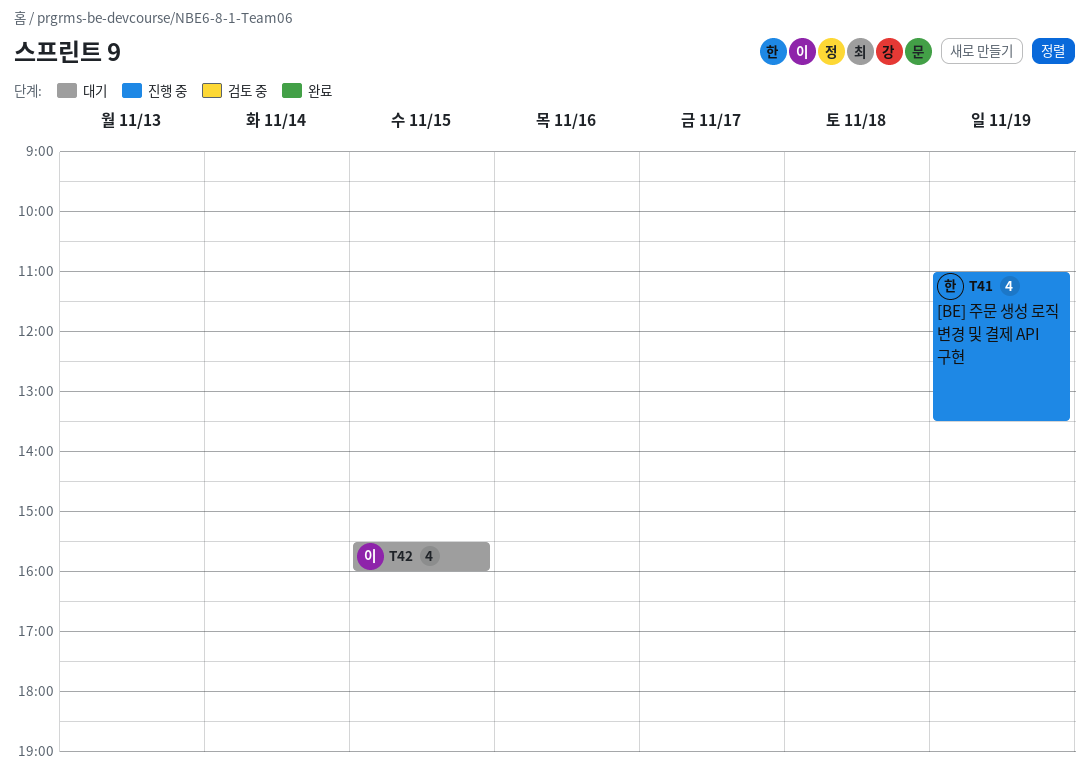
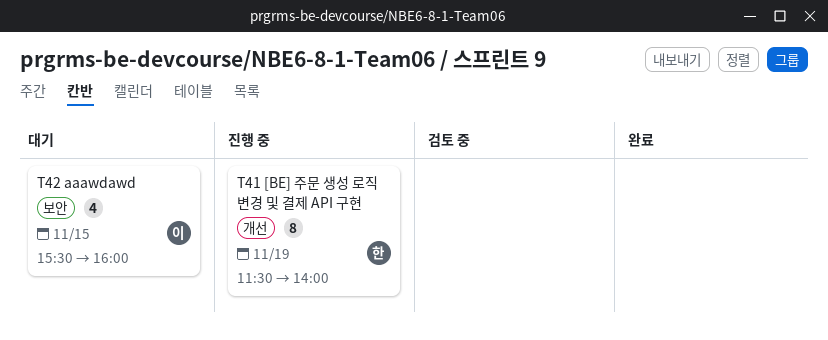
T41, estimate: 4 -> 8
T41, begins: 11:00 -> 11:30
T41, ends: 13:30 -> 14:00

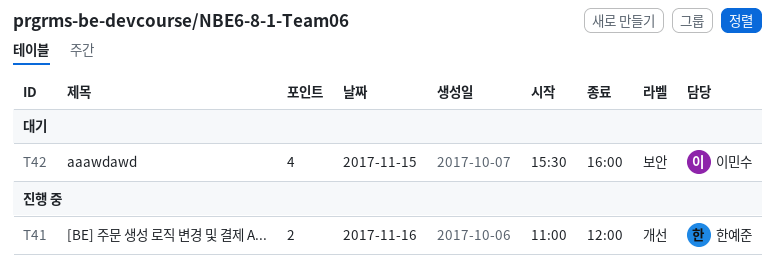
T41, estimate: 8 -> 2
T41, day: Nov 19 -> Nov 16
T41, begins: 11:30 -> 11:00
T41, ends: 14:00 -> 12:00

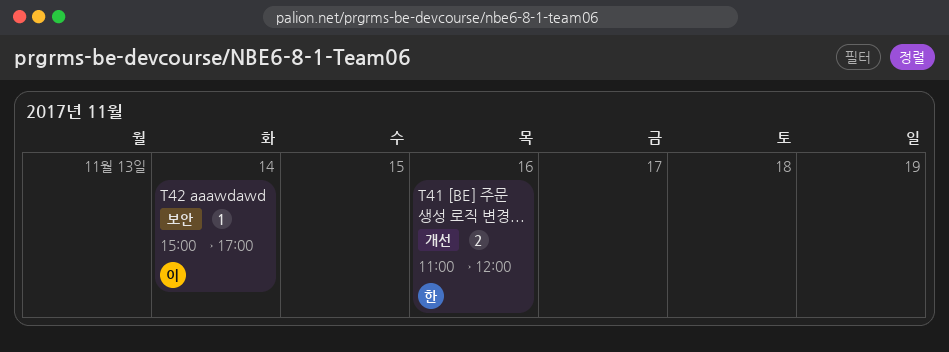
T42, estimate: 4 -> 1
T42, day: Nov 15 -> Nov 14
T42, begins: 15:30 -> 15:00
T42, ends: 16:00 -> 17:00

